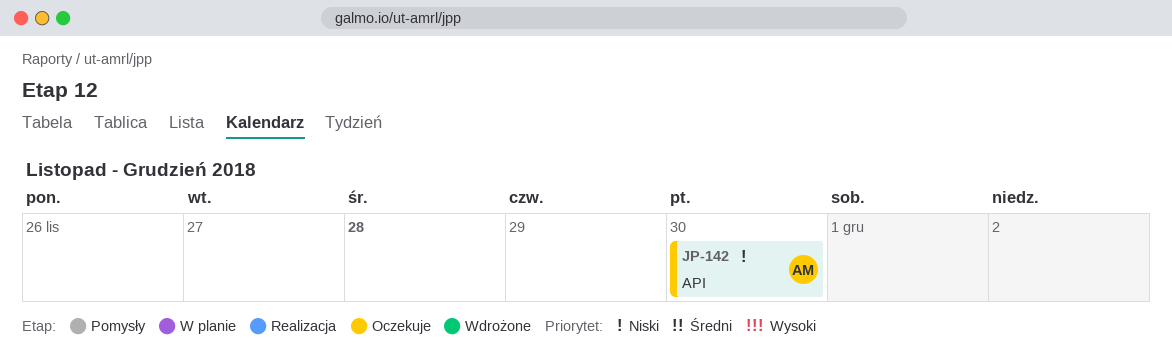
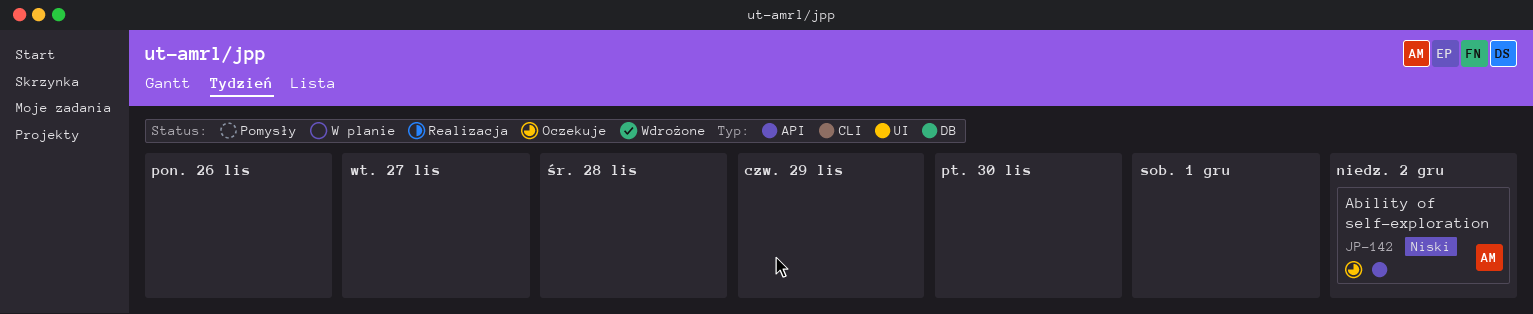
JP-142, due: Nov 30 -> Dec 2

